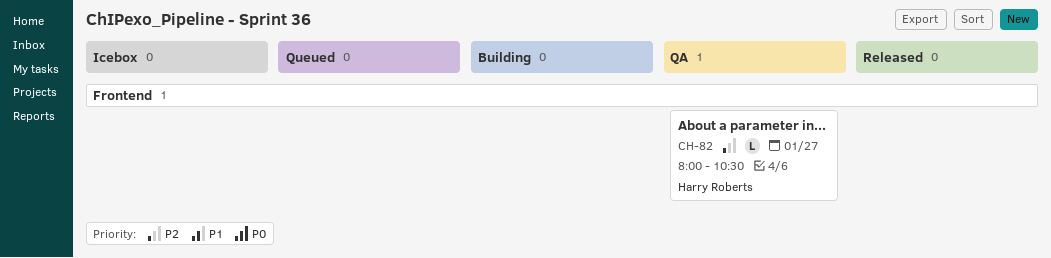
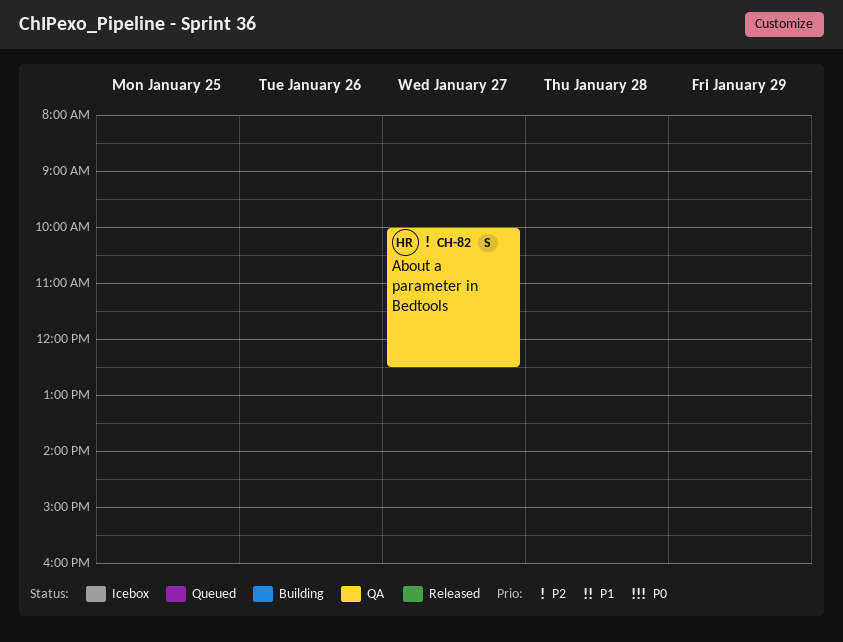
CH-82, estimate: L -> S
CH-82, begins: 08:00 -> 10:00
CH-82, ends: 10:30 -> 12:30

